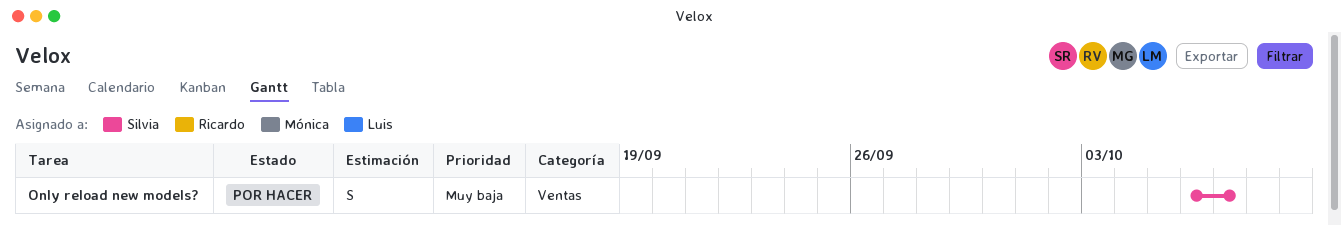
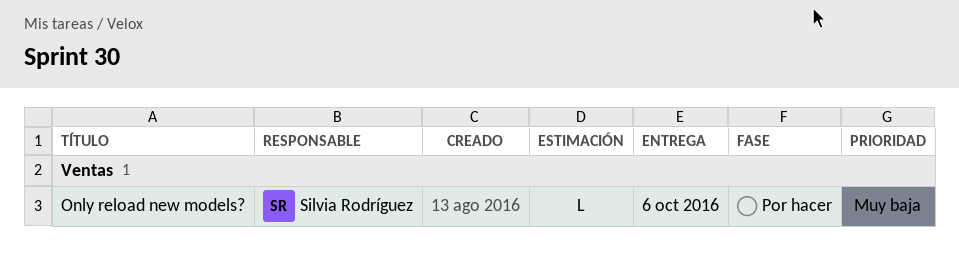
Only reload new models?, estimate: S -> L
Only reload new models?, due: Oct 7 -> Oct 6

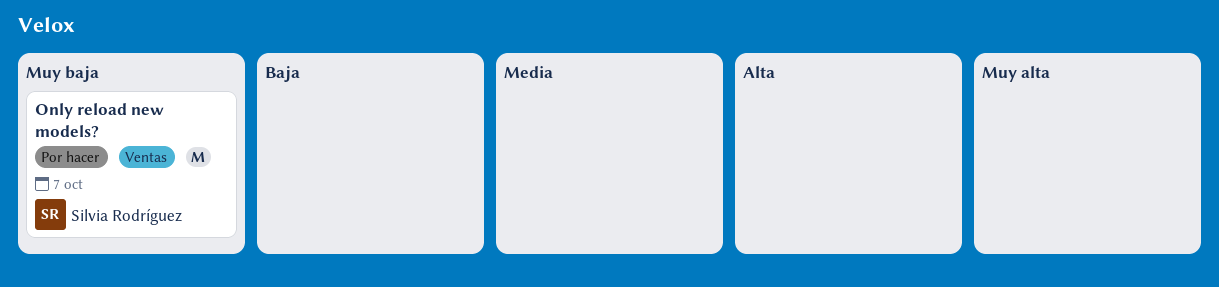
Only reload new models?, estimate: L -> M
Only reload new models?, due: Oct 6 -> Oct 7

